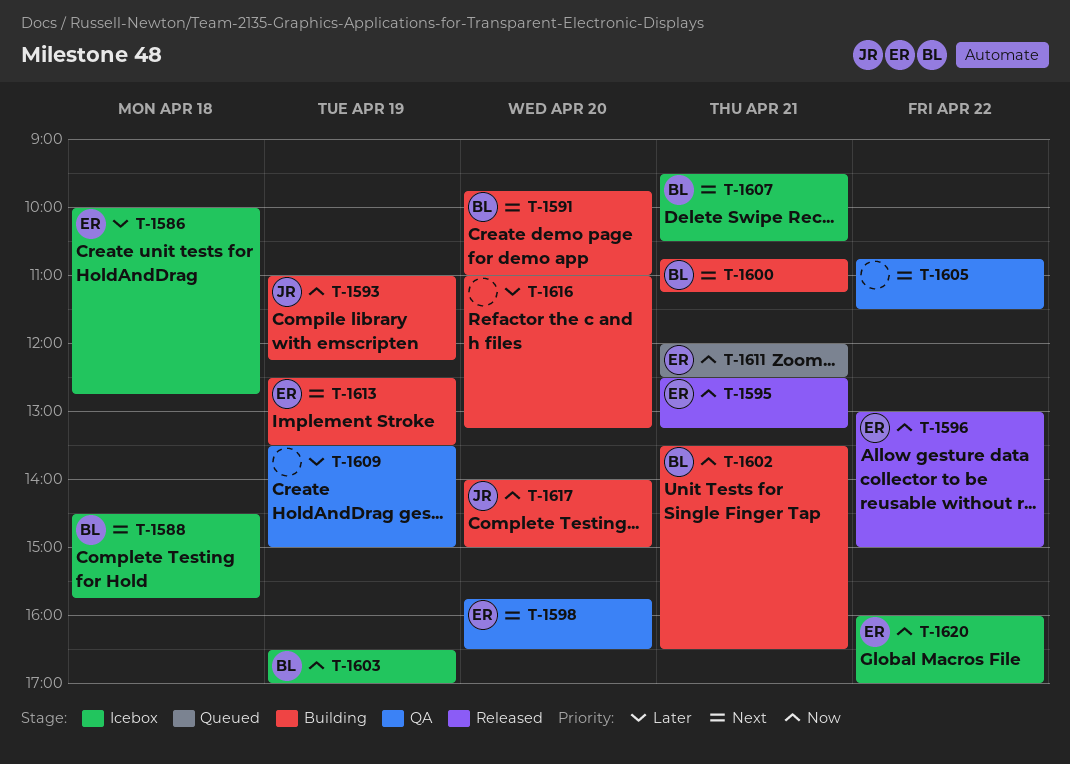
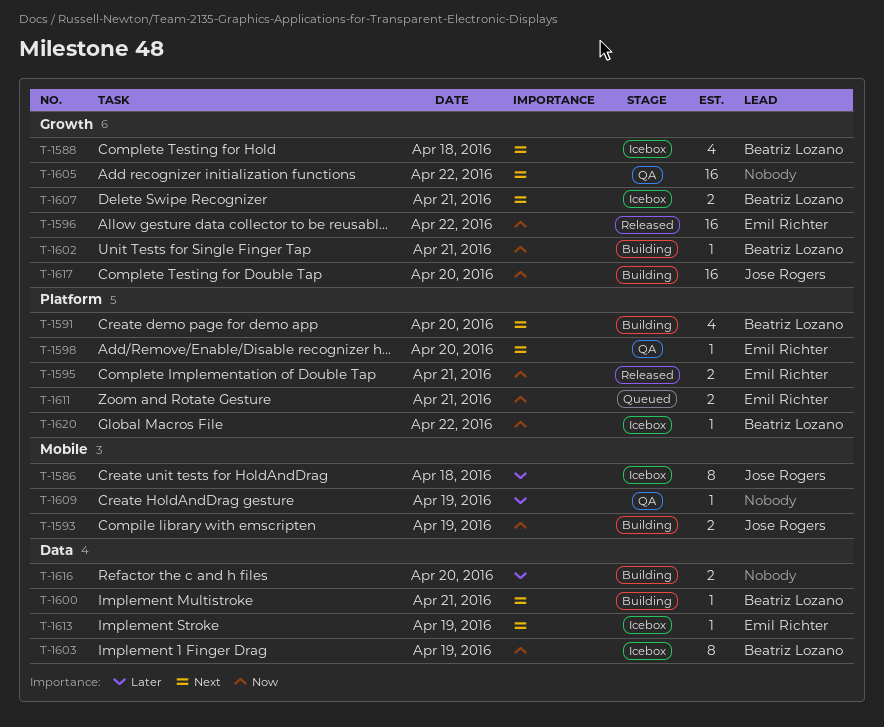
T-1586, owner: Emil Richter -> Jose Rogers
T-1613, status: Building -> Icebox
T-1620, owner: Emil Richter -> Beatriz Lozano

